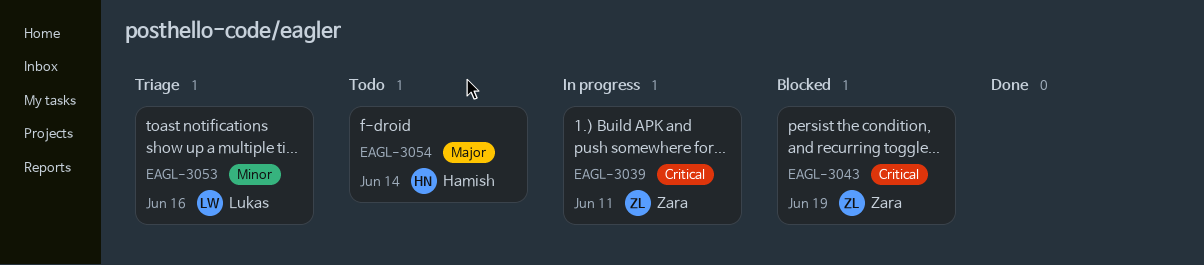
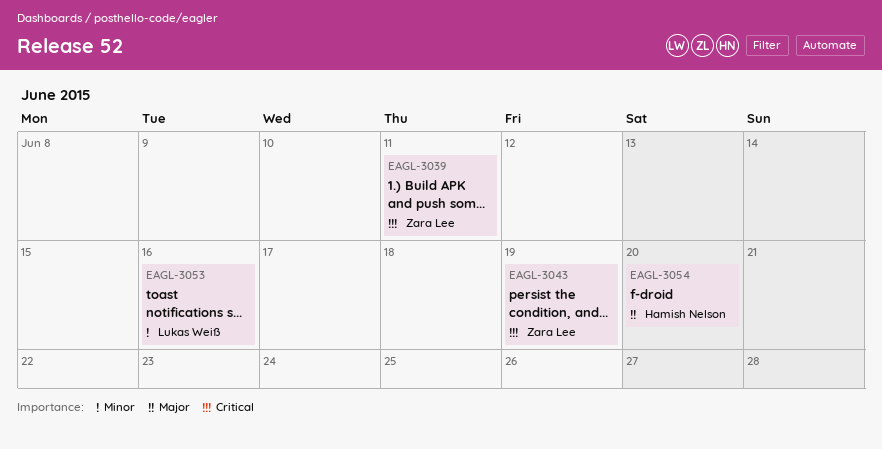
EAGL-3054, due: Jun 14 -> Jun 20

